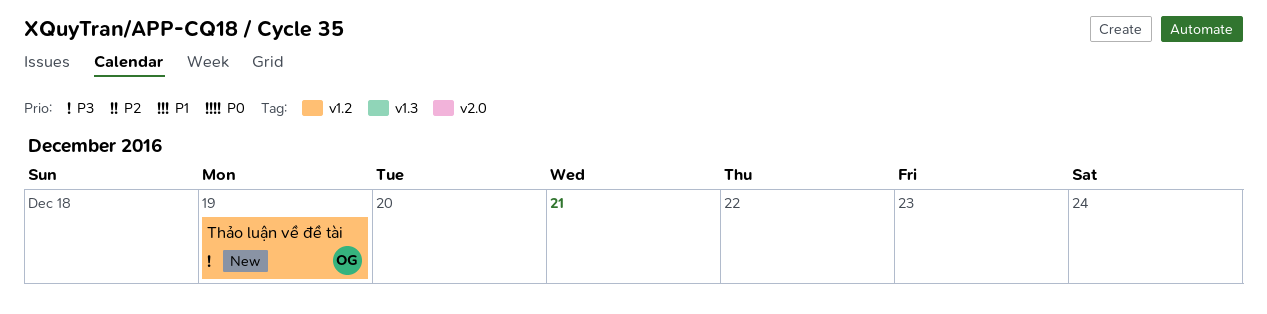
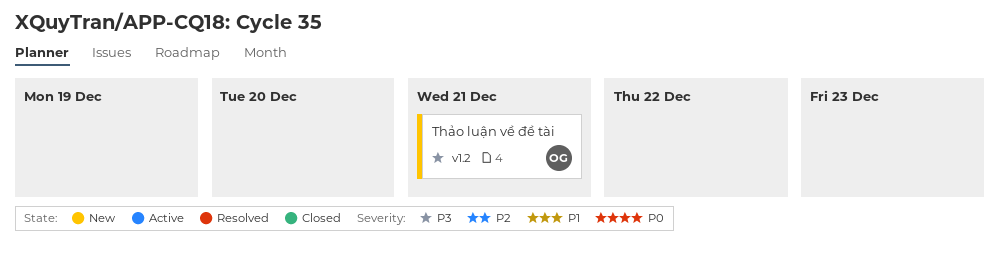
Thảo luận về đề tài, due: Dec 19 -> Dec 21

